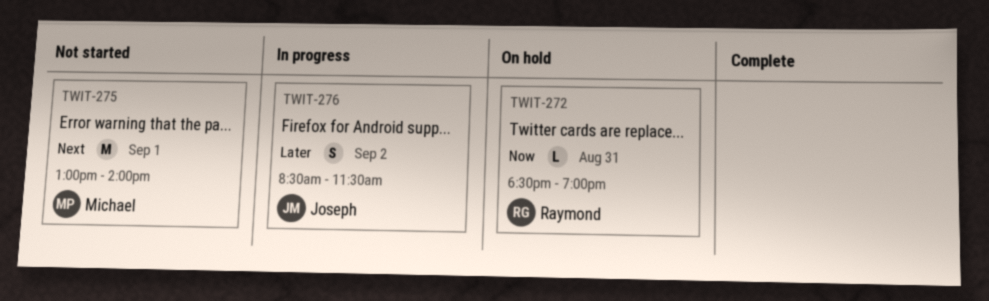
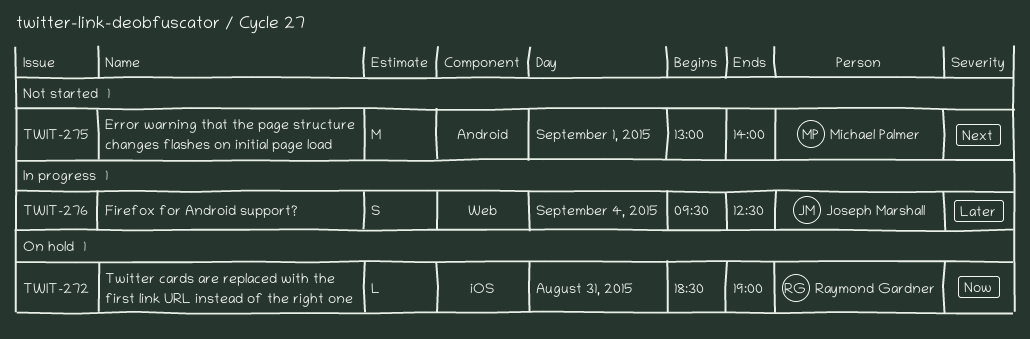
TWIT-276, day: Sep 2 -> Sep 4
TWIT-276, begins: 08:30 -> 09:30
TWIT-276, ends: 11:30 -> 12:30

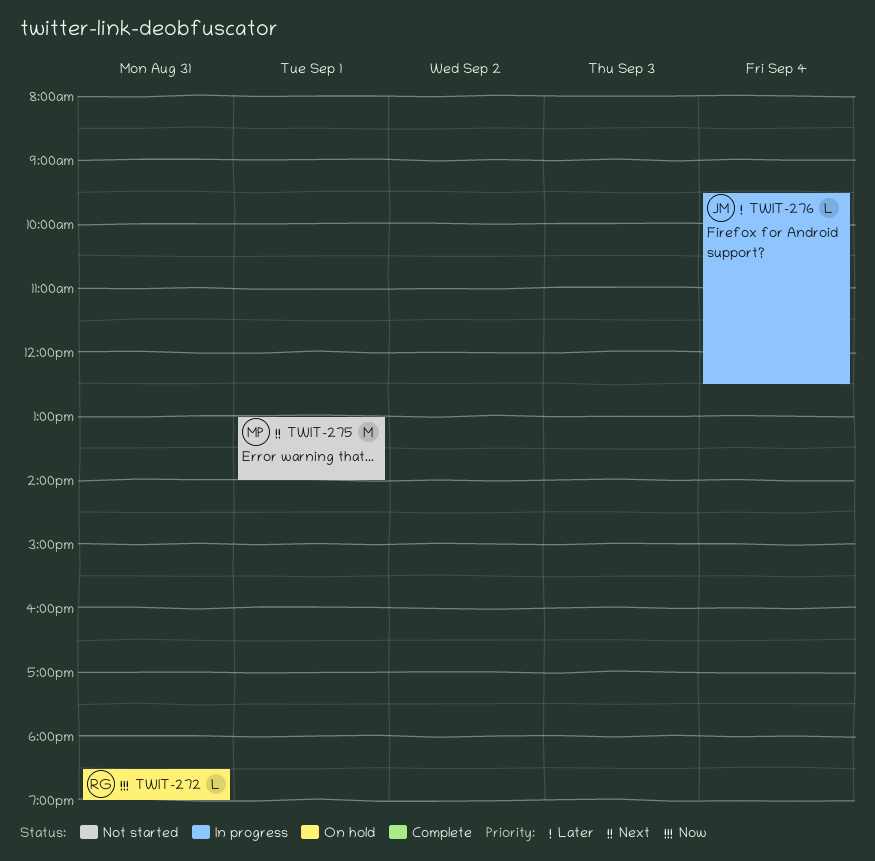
TWIT-276, estimate: S -> L

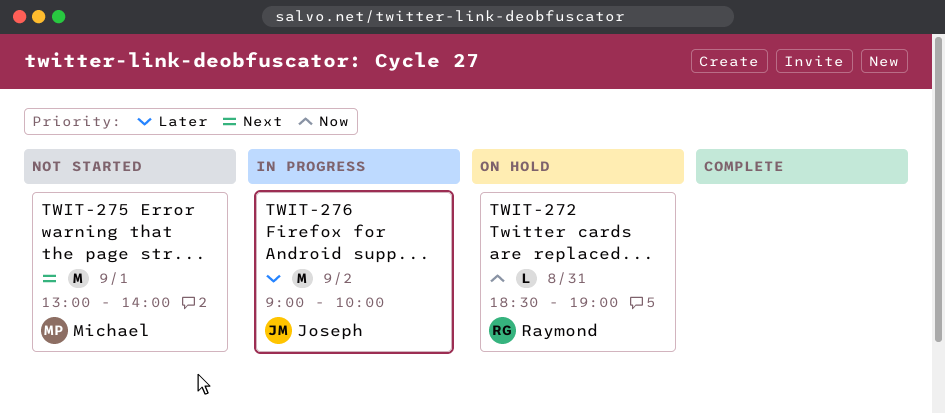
TWIT-276, estimate: L -> M
TWIT-276, day: Sep 4 -> Sep 2
TWIT-276, begins: 09:30 -> 09:00
TWIT-276, ends: 12:30 -> 10:00

